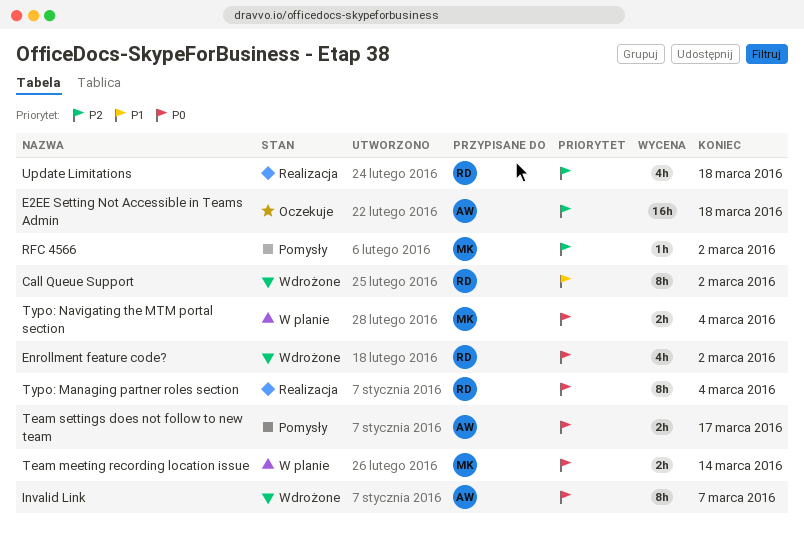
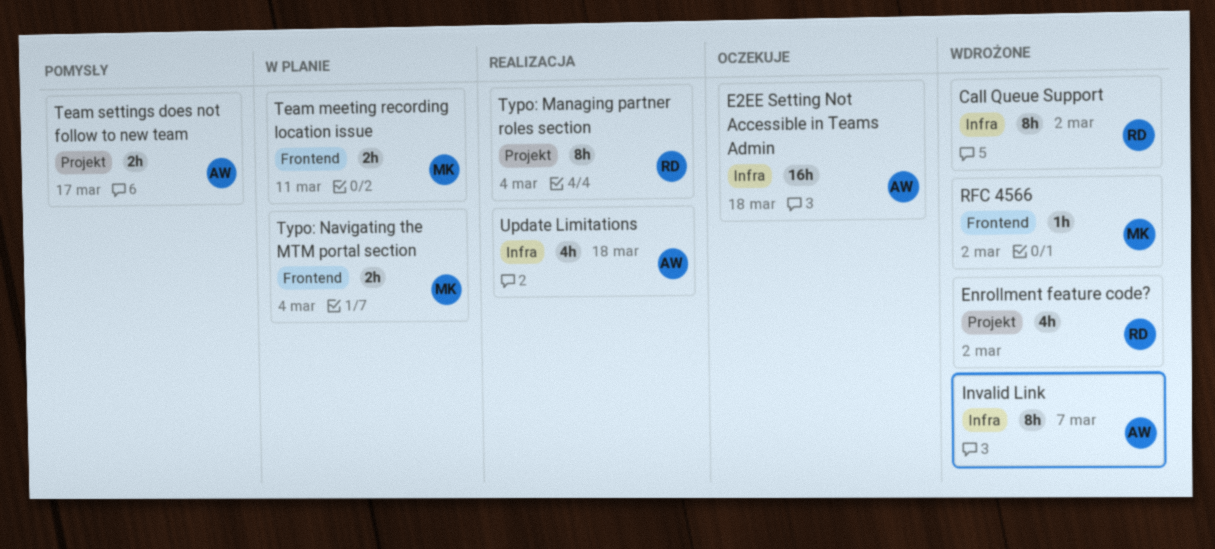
RFC 4566, status: Pomysły -> Wdrożone
Team meeting recording location issue, due: Mar 14 -> Mar 11
Update Limitations, owner: RD -> AW

